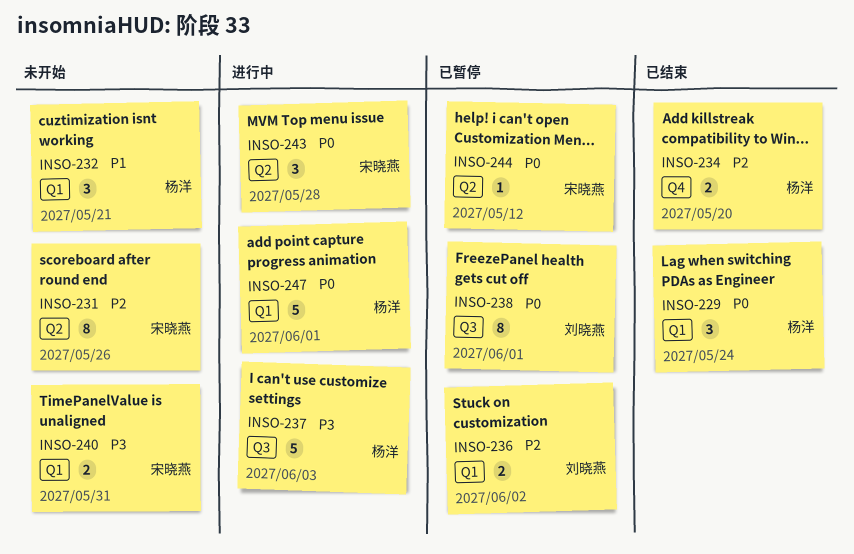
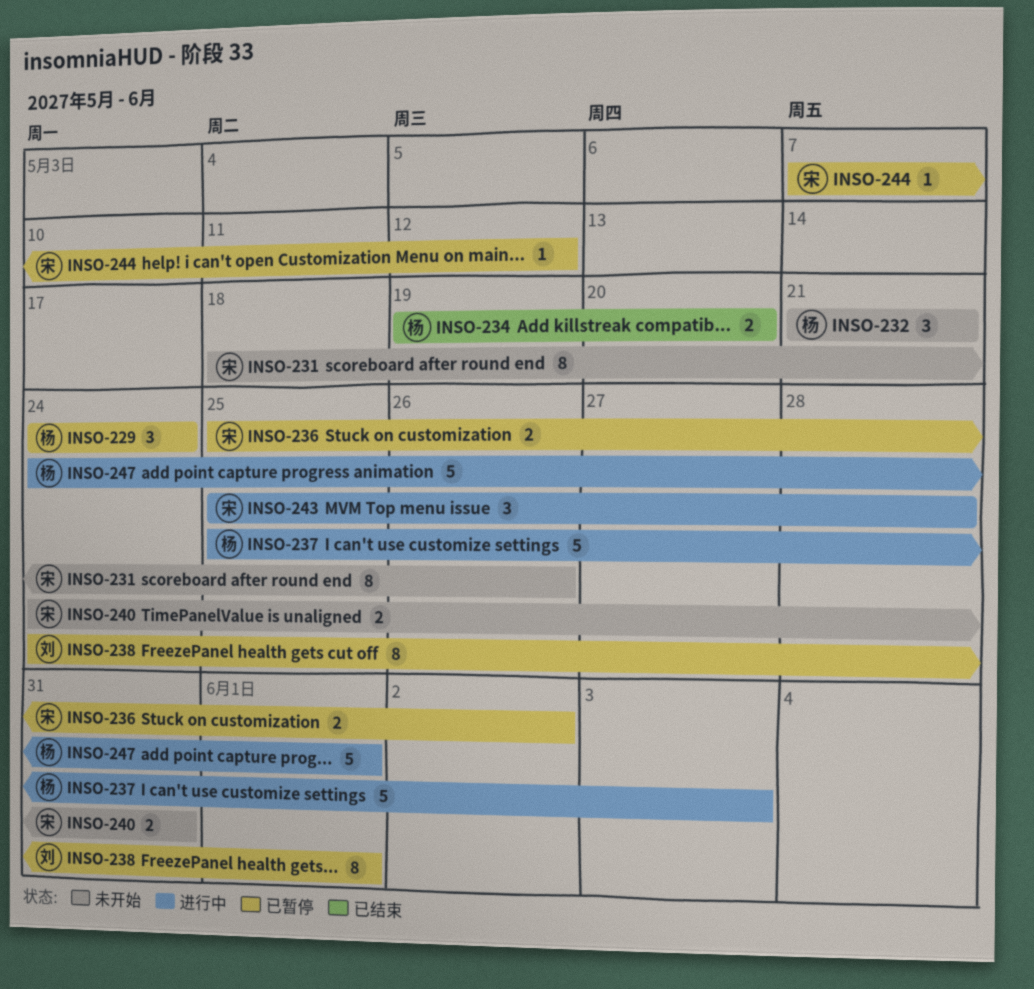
INSO-229, status: 已结束 -> 已暂停
INSO-236, owner: 刘晓燕 -> 宋晓燕

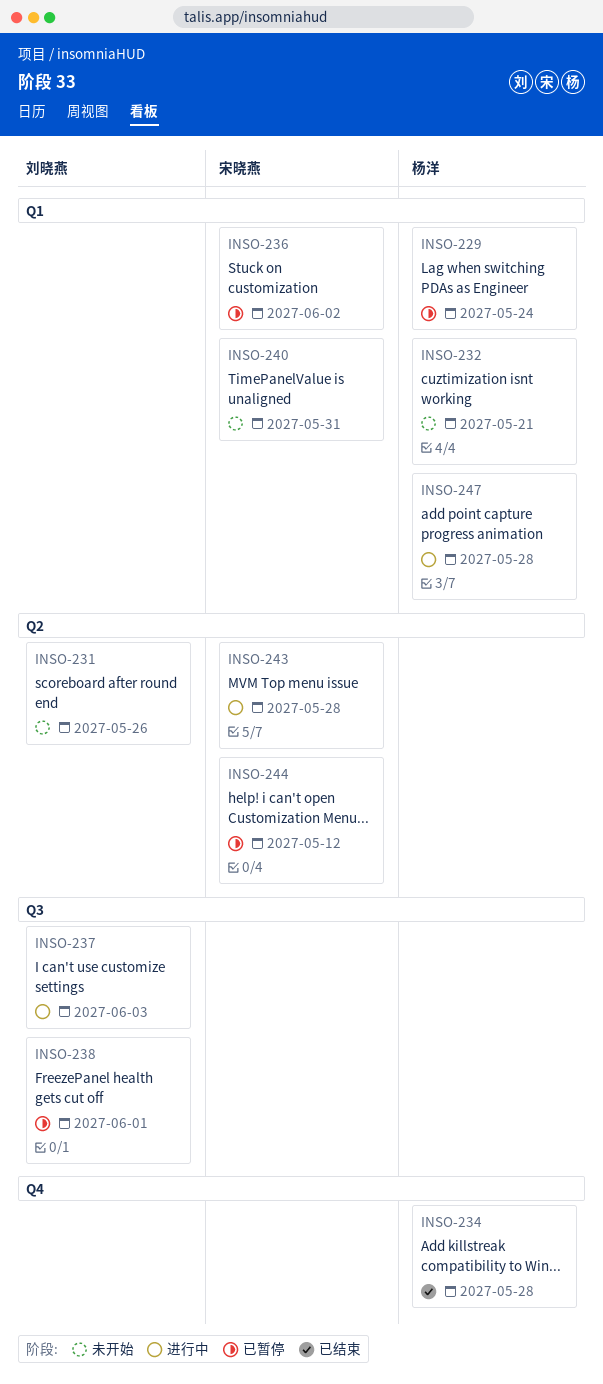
INSO-231, owner: 宋晓燕 -> 刘晓燕
INSO-234, due: May 20 -> May 28
INSO-237, owner: 杨洋 -> 刘晓燕
INSO-247, due: Jun 1 -> May 28

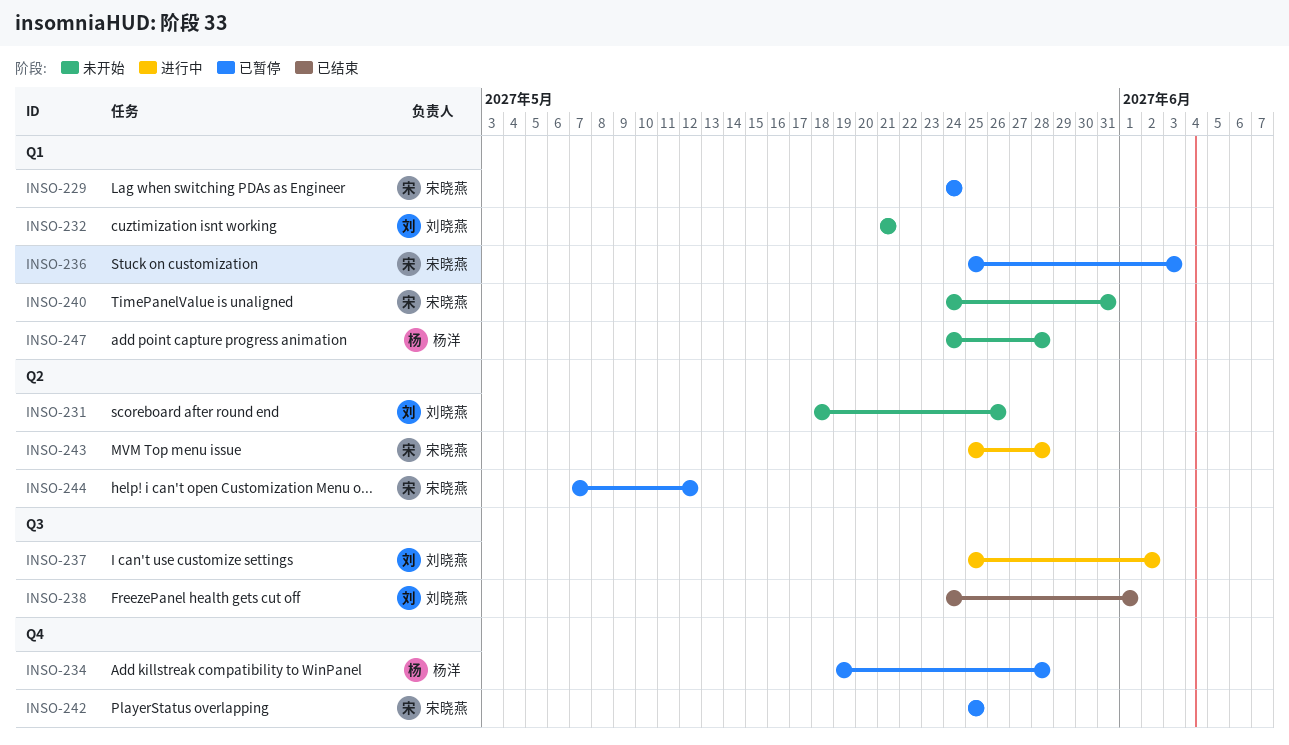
INSO-229, owner: 杨洋 -> 宋晓燕
INSO-232, owner: 杨洋 -> 刘晓燕
INSO-234, status: 已结束 -> 已暂停
INSO-236, due: Jun 2 -> Jun 3
INSO-237, due: Jun 3 -> Jun 2
INSO-238, status: 已暂停 -> 已结束
INSO-242: none -> present
INSO-247, status: 进行中 -> 未开始

